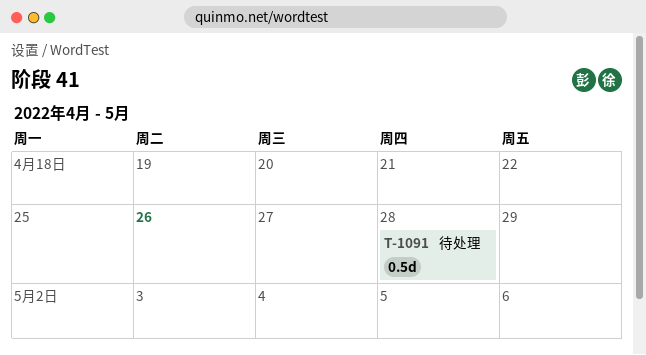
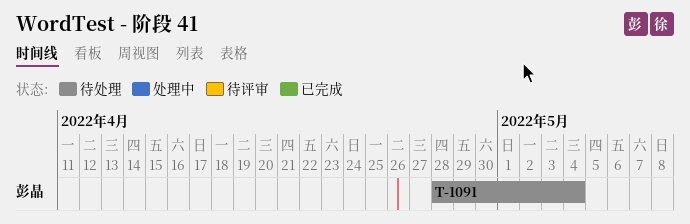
T-1091, due: Apr 28 -> May 4

